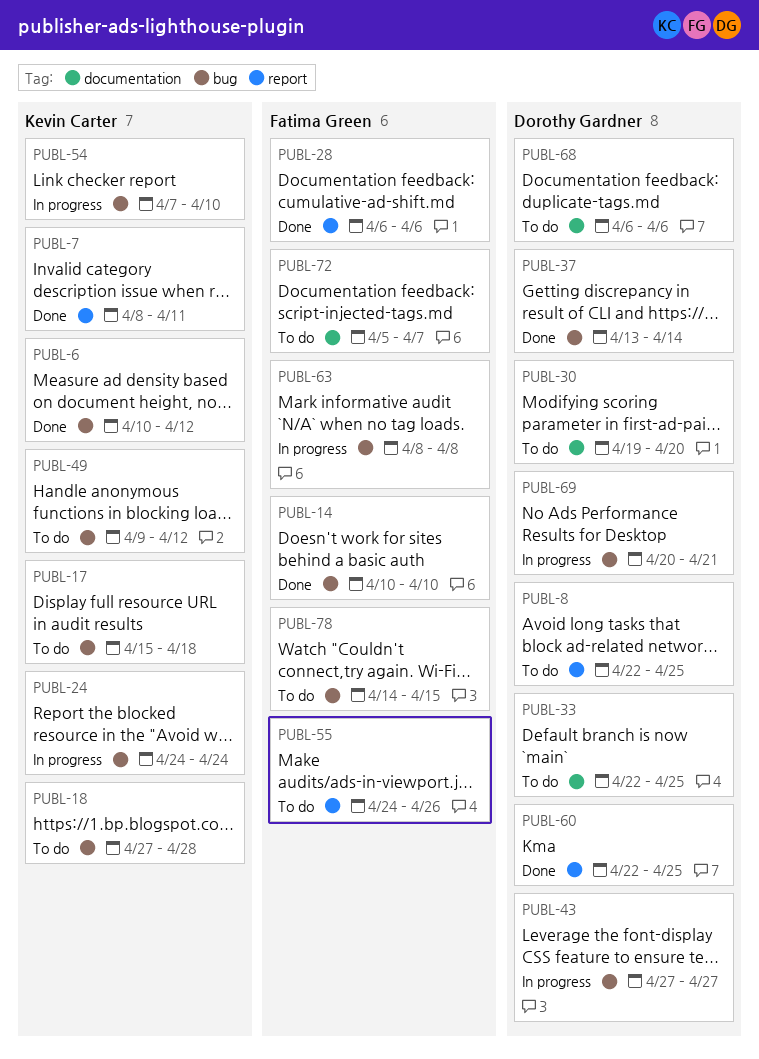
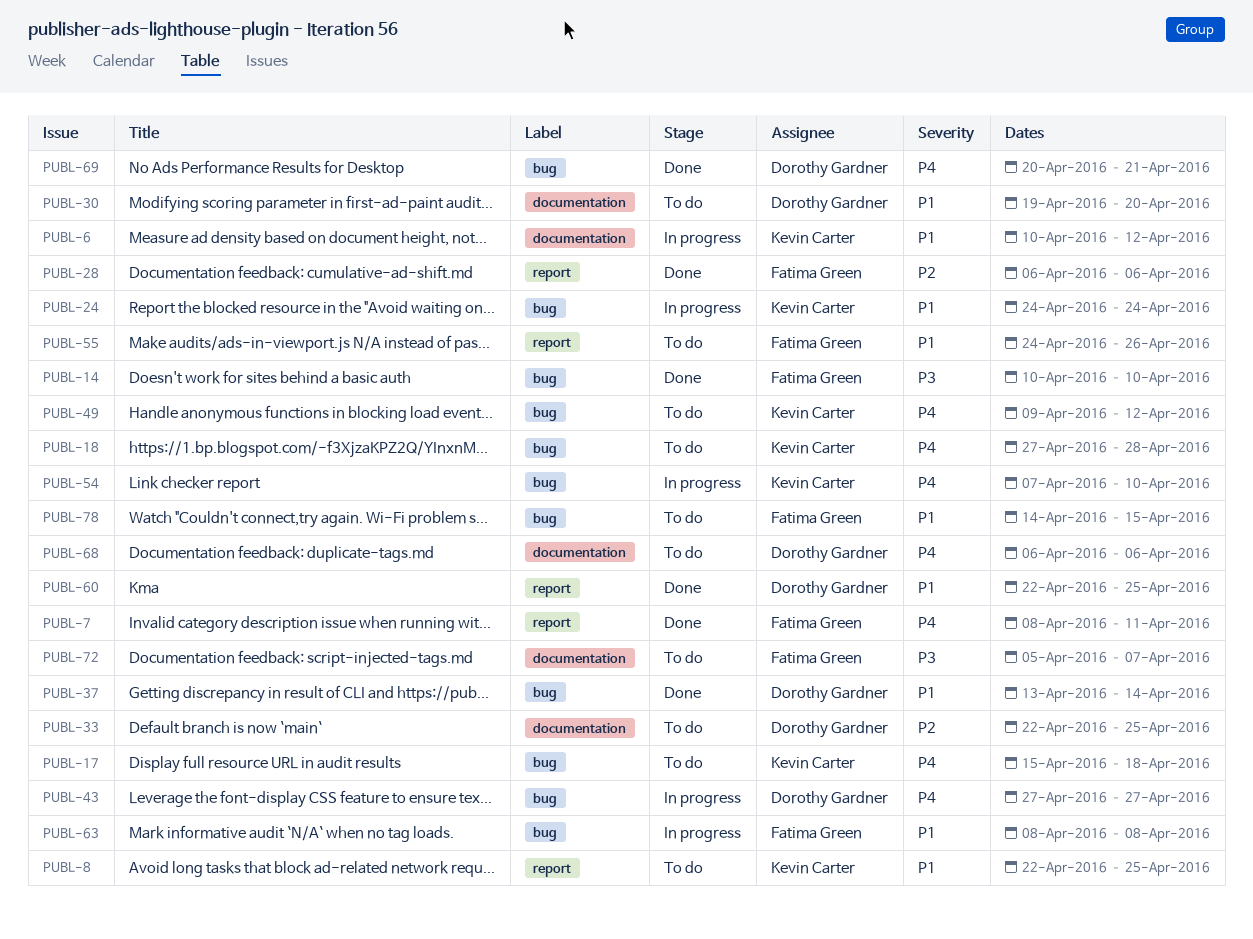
PUBL-6, status: Done -> In progress
PUBL-6, label: bug -> documentation
PUBL-7, owner: Kevin Carter -> Fatima Green
PUBL-8, owner: Dorothy Gardner -> Kevin Carter
PUBL-69, status: In progress -> Done

